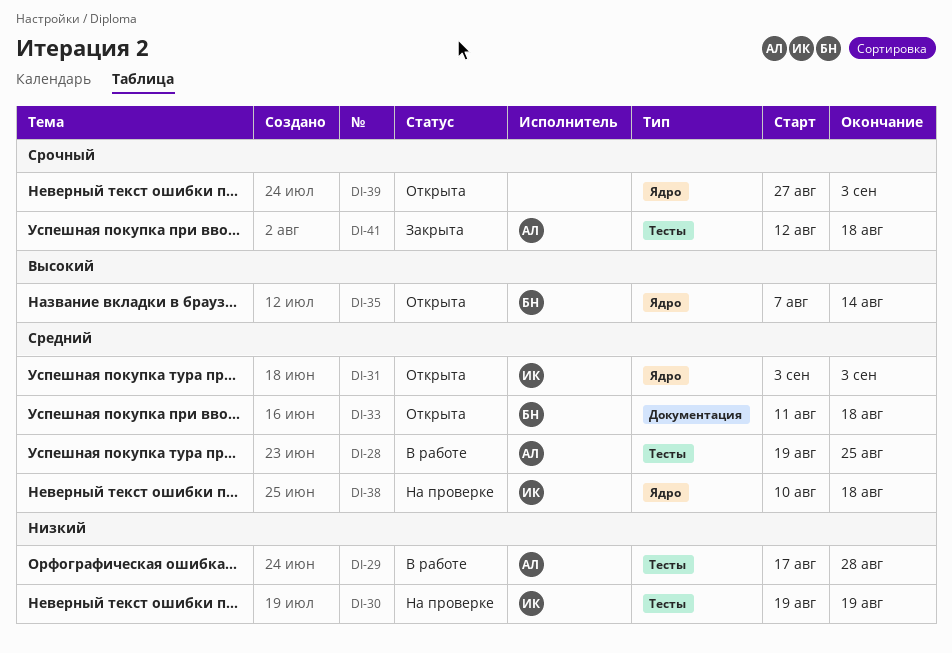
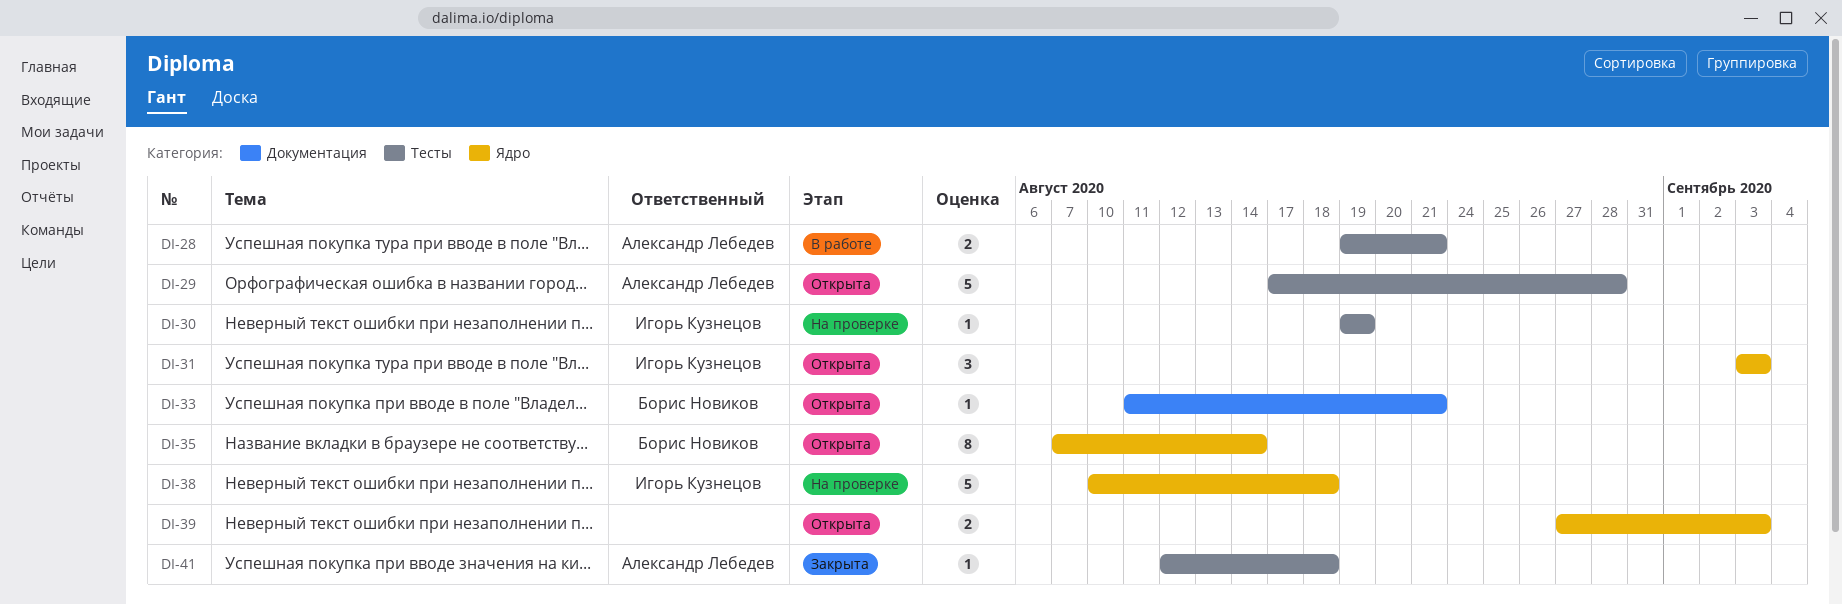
DI-28, due: Aug 25 -> Aug 21
DI-29, status: В работе -> Открыта
DI-33, due: Aug 18 -> Aug 21

